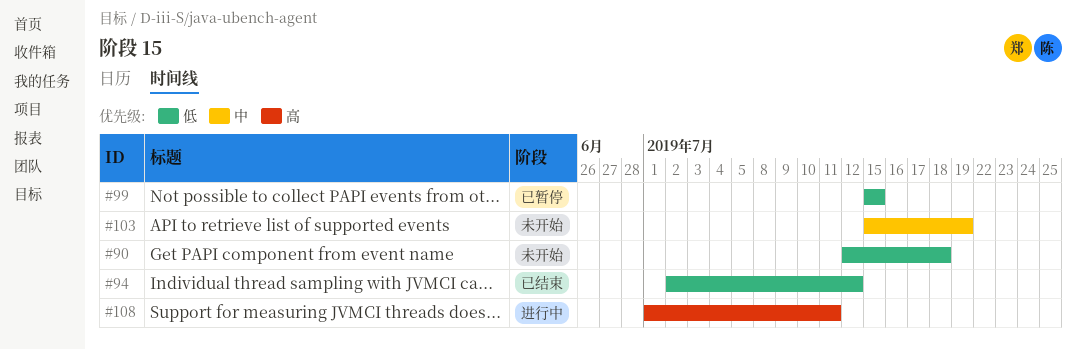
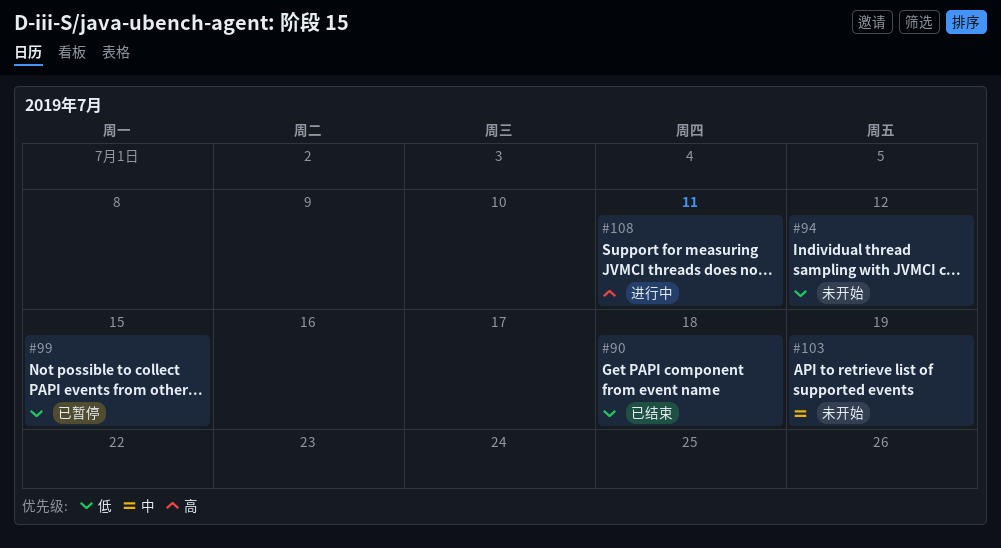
#90, status: 未开始 -> 已结束
#94, status: 已结束 -> 未开始

